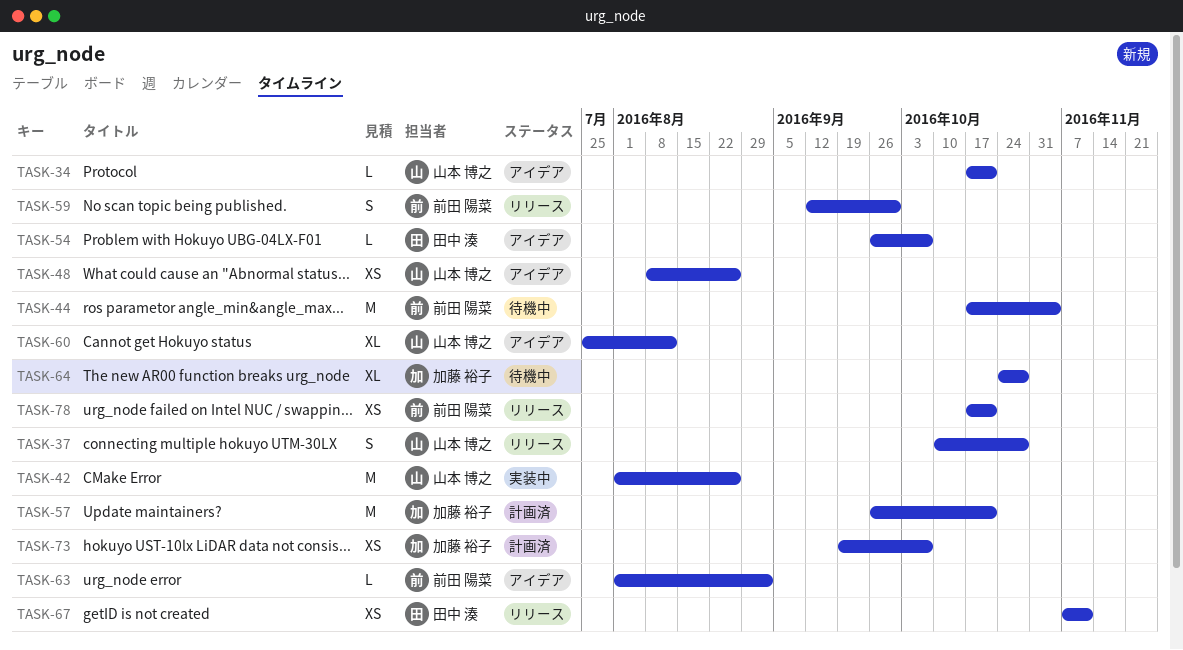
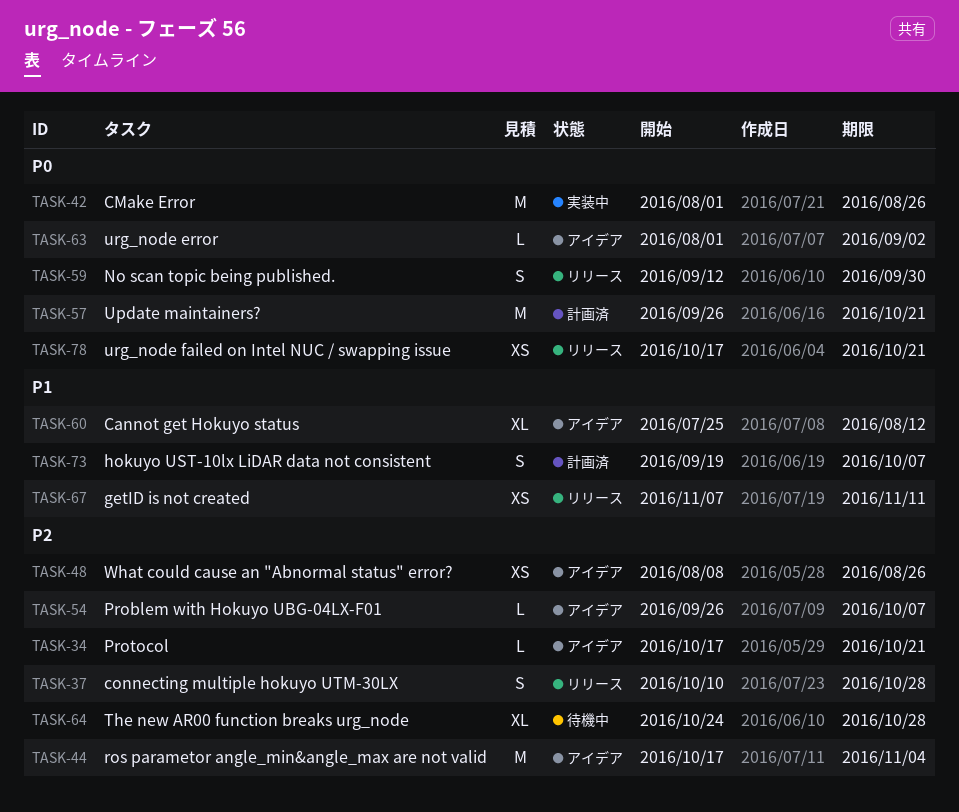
TASK-44, status: 待機中 -> アイデア
TASK-73, estimate: XS -> S

